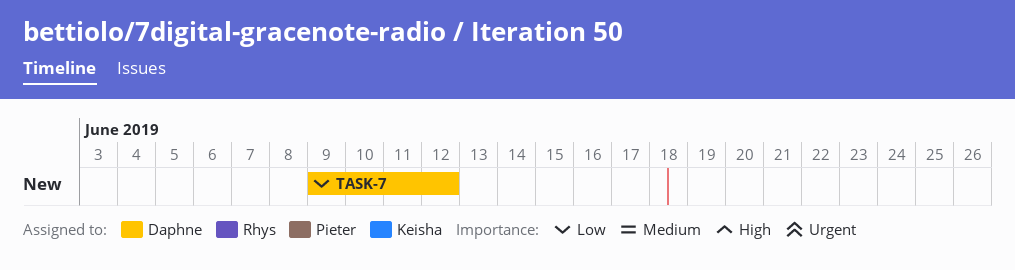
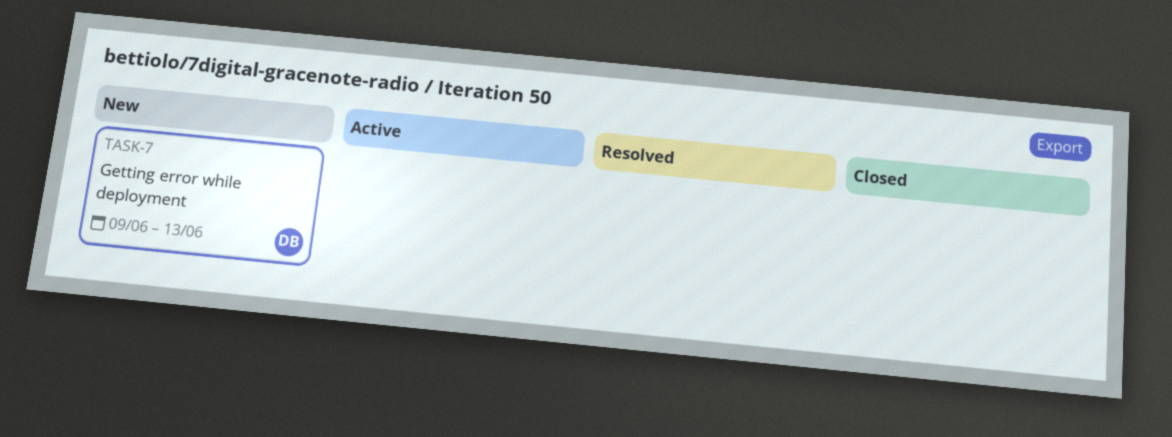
TASK-7, due: Jun 12 -> Jun 13

